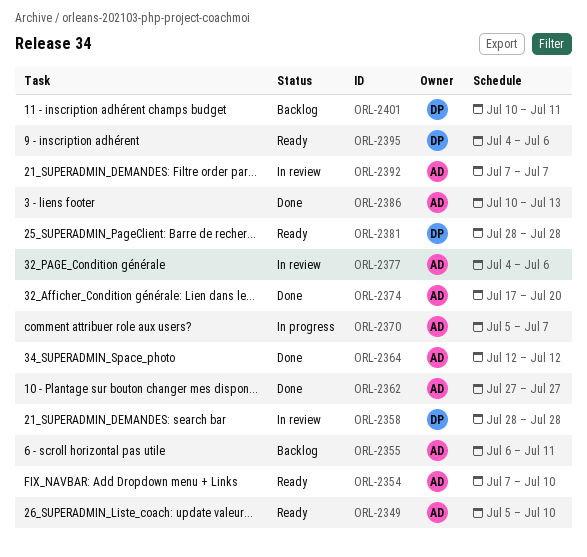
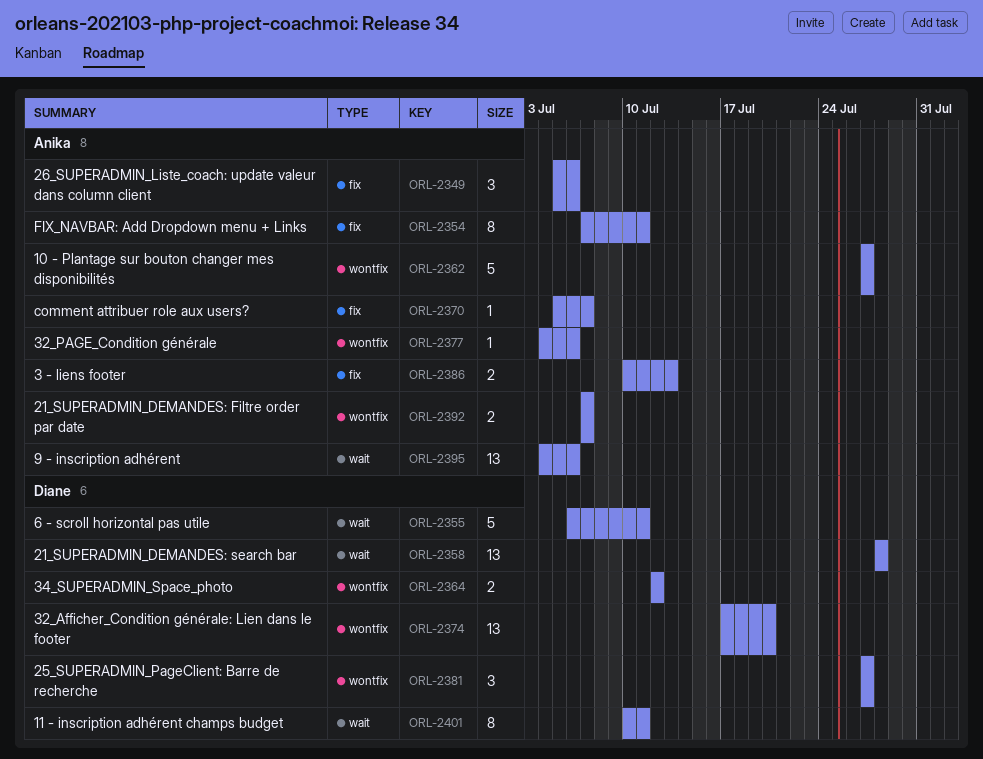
ORL-2349, due: Jul 10 -> Jul 6
ORL-2354, due: Jul 10 -> Jul 11
ORL-2355, owner: Anika -> Diane
ORL-2364, owner: Anika -> Diane
ORL-2374, owner: Anika -> Diane
ORL-2381, start: Jul 28 -> Jul 27
ORL-2381, due: Jul 28 -> Jul 27
ORL-2395, owner: Diane -> Anika

